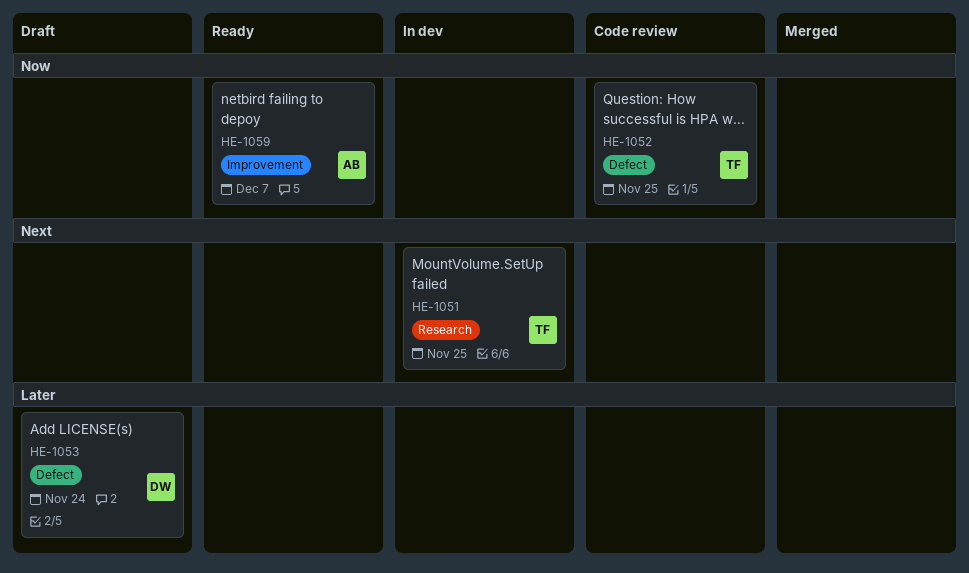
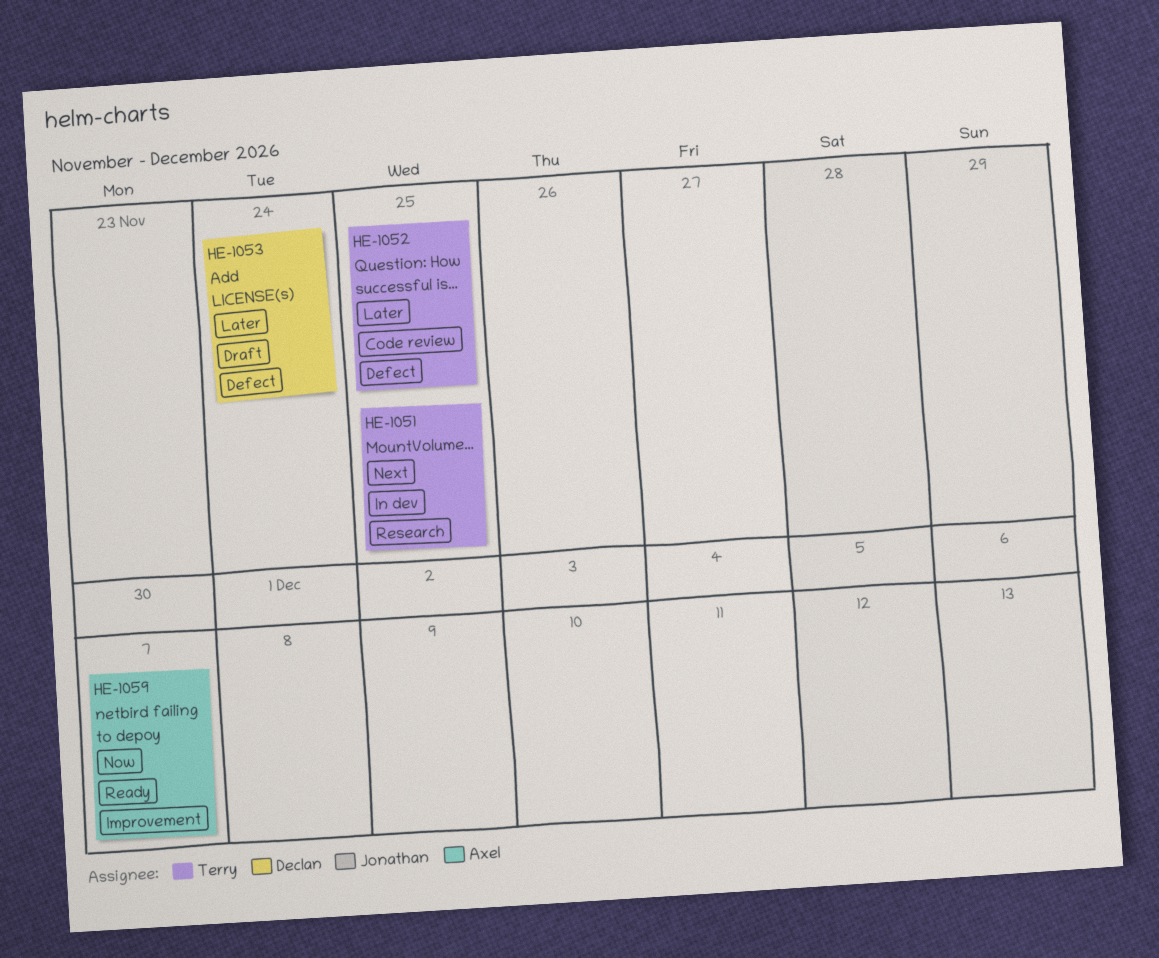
HE-1052, priority: Now -> Later

